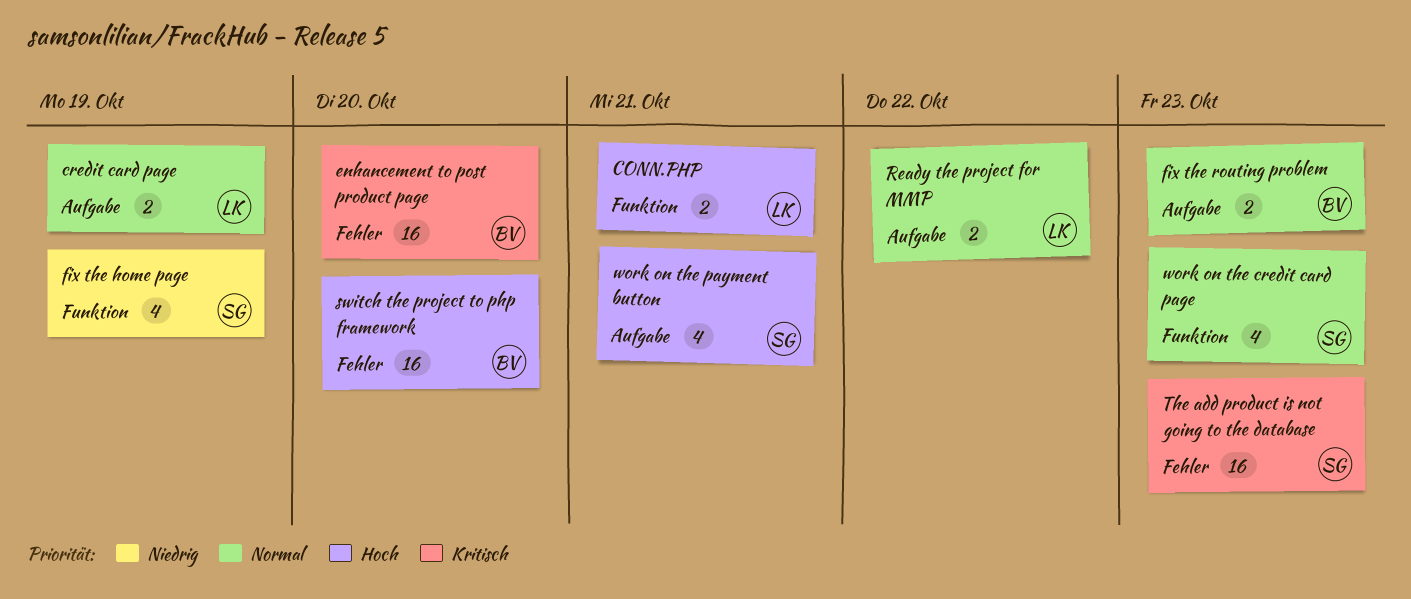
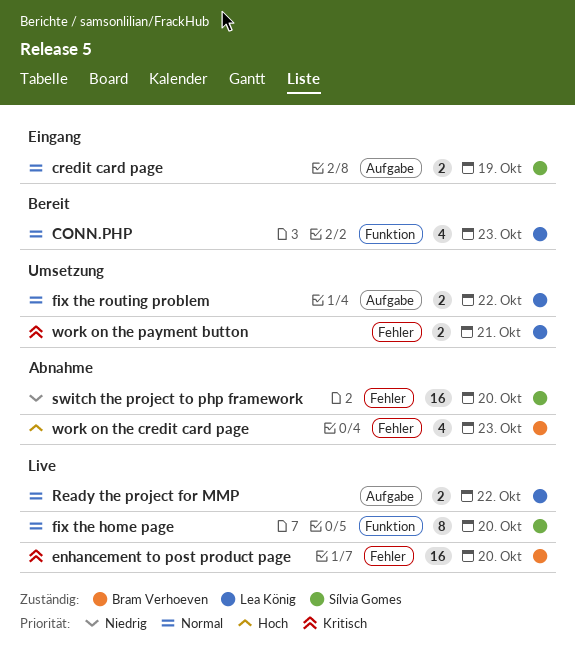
CONN.PHP, priority: Hoch -> Normal
CONN.PHP, estimate: 2 -> 4
CONN.PHP, due: Oct 21 -> Oct 23
credit card page, owner: Lea König -> Sílvia Gomes
fix the home page, priority: Niedrig -> Normal
fix the home page, estimate: 4 -> 8
fix the home page, due: Oct 19 -> Oct 20
fix the routing problem, owner: Bram Verhoeven -> Lea König
fix the routing problem, due: Oct 23 -> Oct 22
switch the project to php framework, owner: Bram Verhoeven -> Sílvia Gomes
switch the project to php framework, priority: Hoch -> Niedrig
The add product is not going to the database: present -> none
work on the credit card page, owner: Sílvia Gomes -> Bram Verhoeven
work on the credit card page, priority: Normal -> Hoch
work on the credit card page, label: Funktion -> Fehler
work on the payment button, owner: Sílvia Gomes -> Lea König
work on the payment button, priority: Hoch -> Kritisch
work on the payment button, label: Aufgabe -> Fehler
work on the payment button, estimate: 4 -> 2

